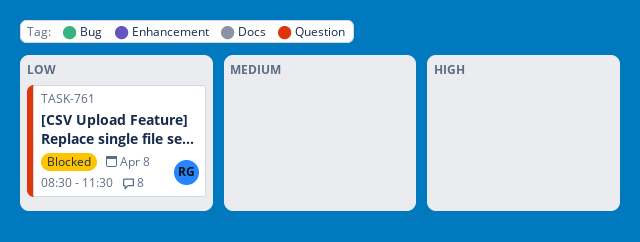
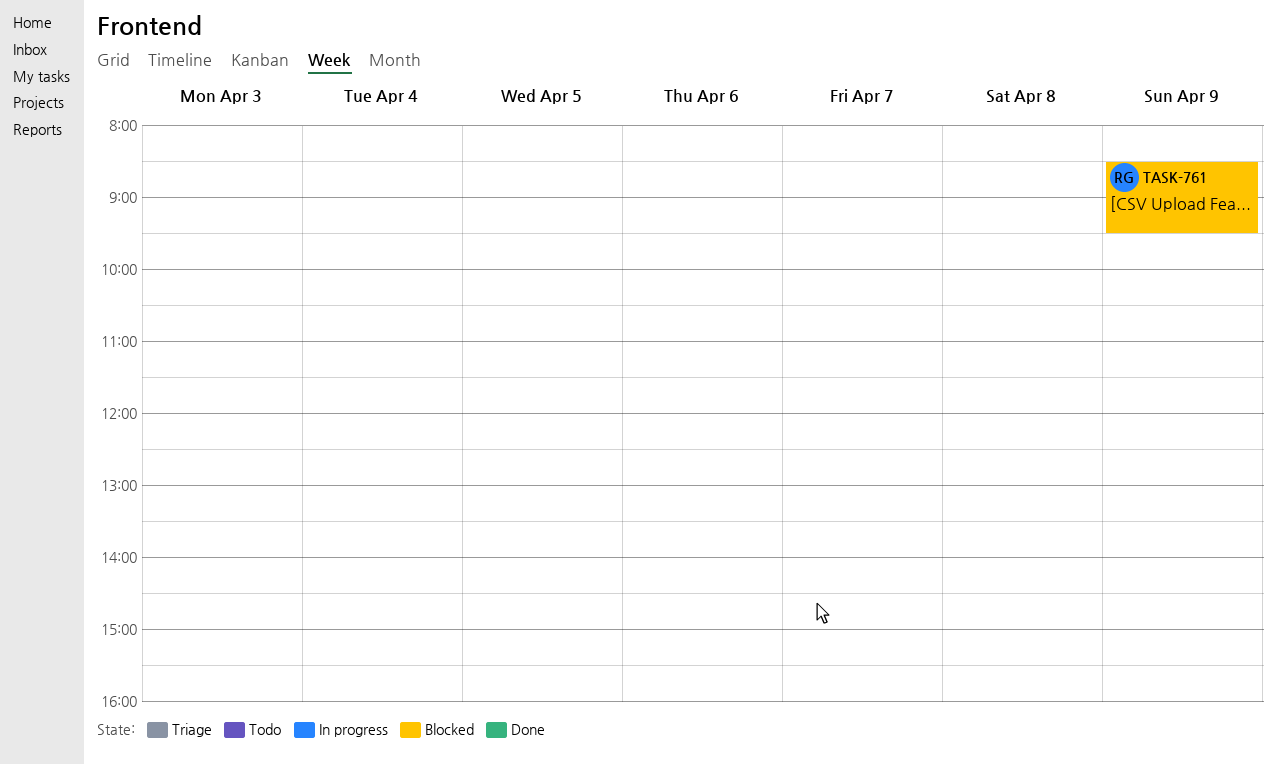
TASK-761, day: Apr 8 -> Apr 9
TASK-761, ends: 11:30 -> 09:30

